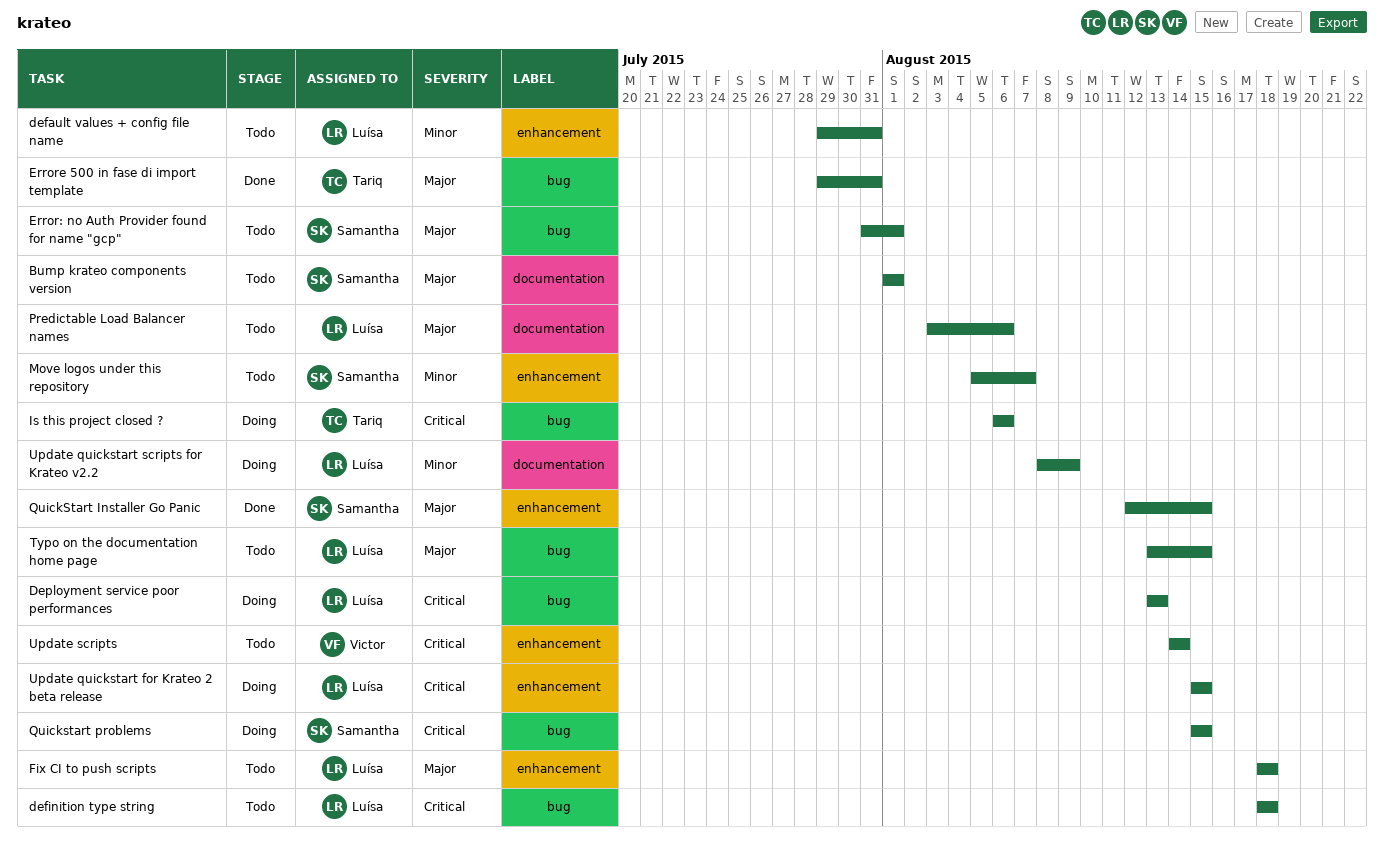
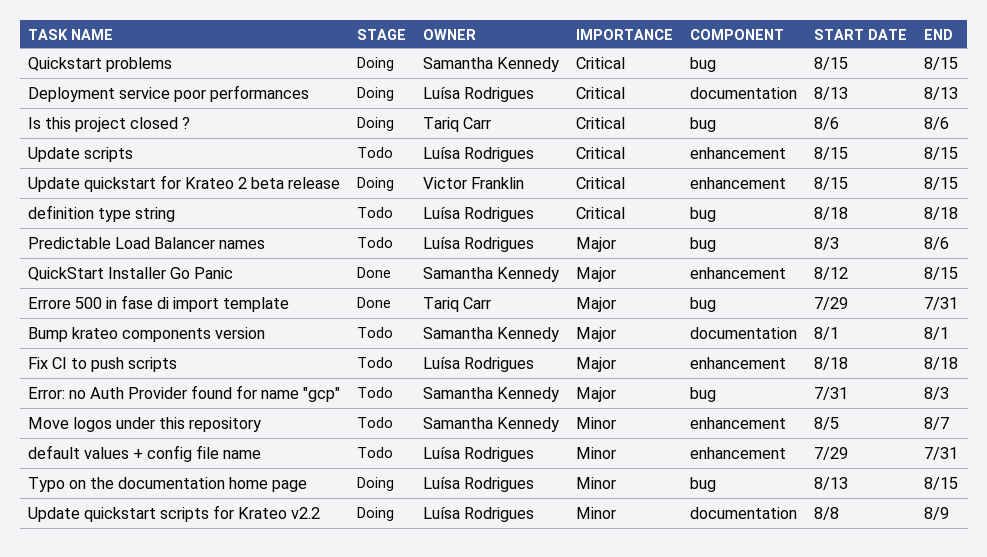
Deployment service poor performances, label: bug -> documentation
Error: no Auth Provider found for name "gcp", due: Aug 1 -> Aug 3
Predictable Load Balancer names, label: documentation -> bug
Typo on the documentation home page, status: Todo -> Doing
Typo on the documentation home page, priority: Major -> Minor
Update quickstart for Krateo 2 beta release, owner: Luísa Rodrigues -> Victor Franklin
Update scripts, owner: Victor Franklin -> Luísa Rodrigues
Update scripts, start: Aug 14 -> Aug 15
Update scripts, due: Aug 14 -> Aug 15

